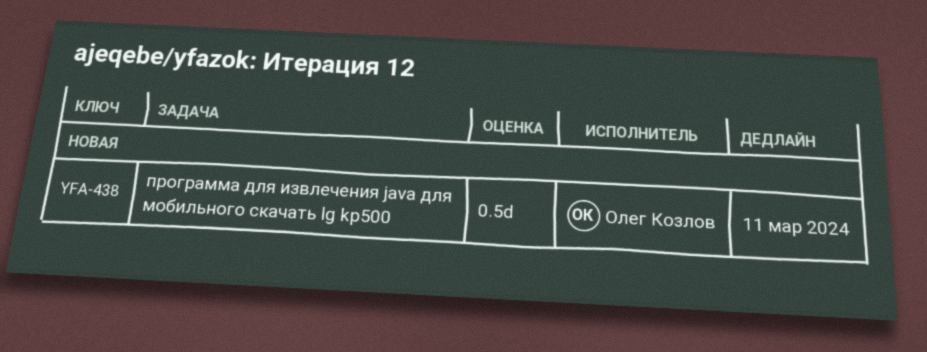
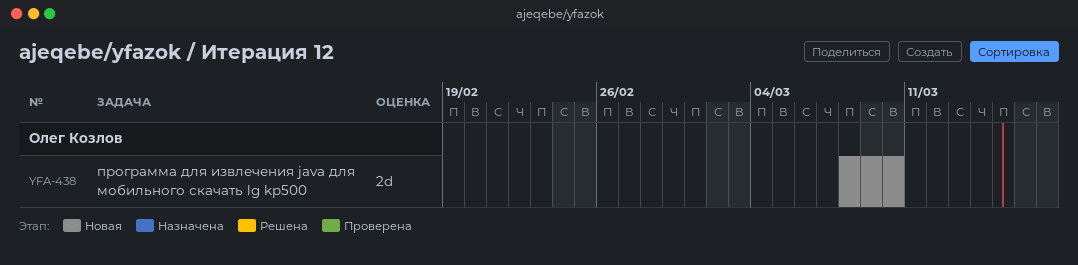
YFA-438, estimate: 0.5d -> 2d
YFA-438, due: Mar 11 -> Mar 10

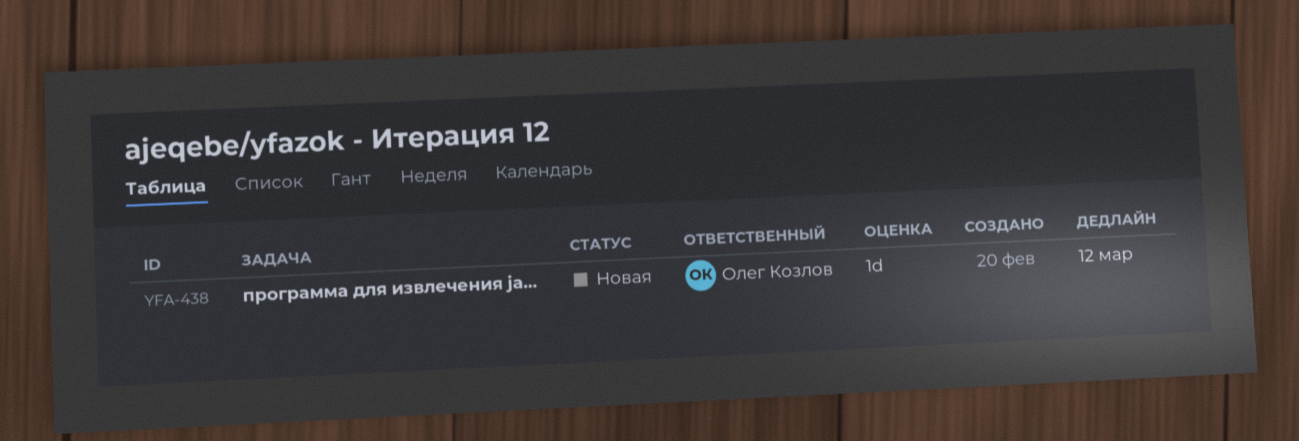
YFA-438, estimate: 2d -> 1d
YFA-438, due: Mar 10 -> Mar 12

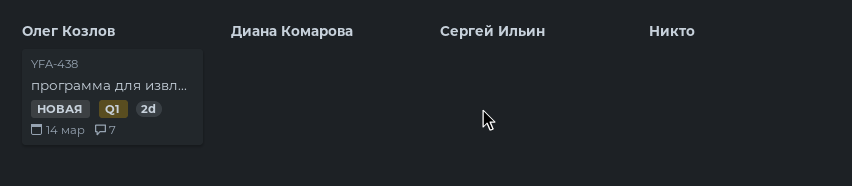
YFA-438, estimate: 1d -> 2d
YFA-438, due: Mar 12 -> Mar 14

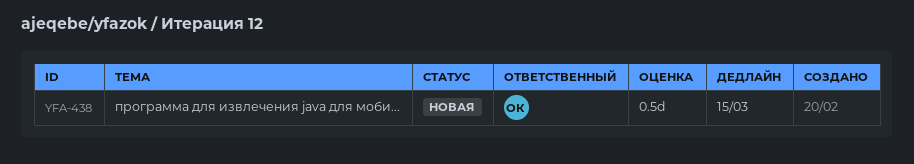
YFA-438, estimate: 2d -> 0.5d
YFA-438, due: Mar 14 -> Mar 15

